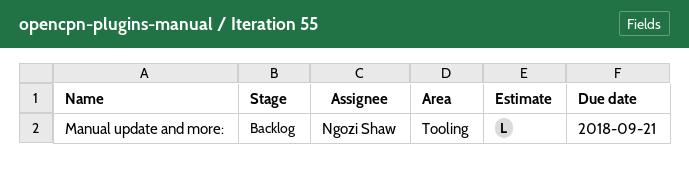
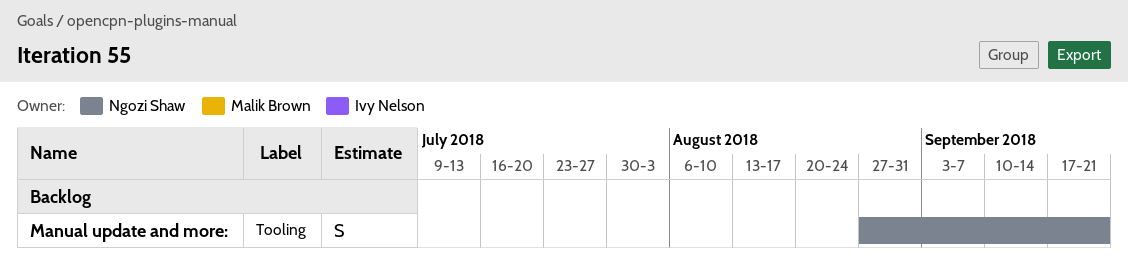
Manual update and more:, estimate: L -> S

